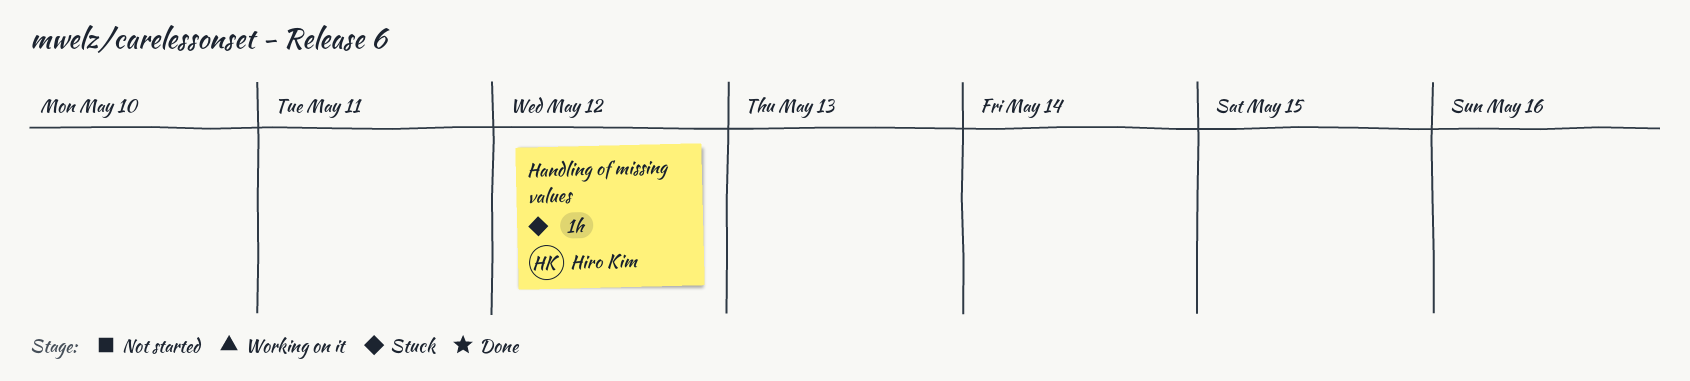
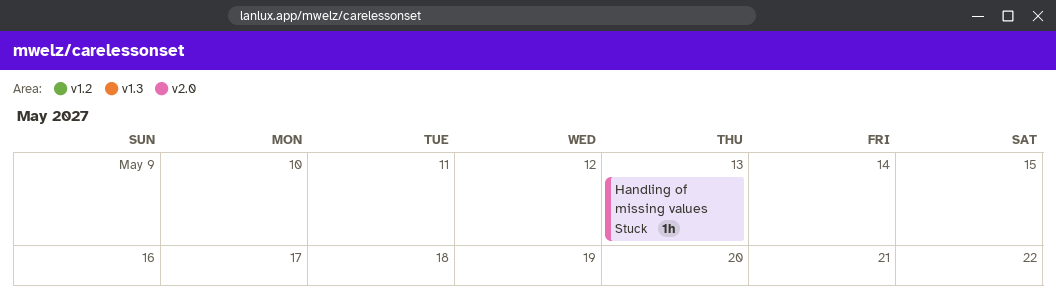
Handling of missing values, due: May 12 -> May 13

